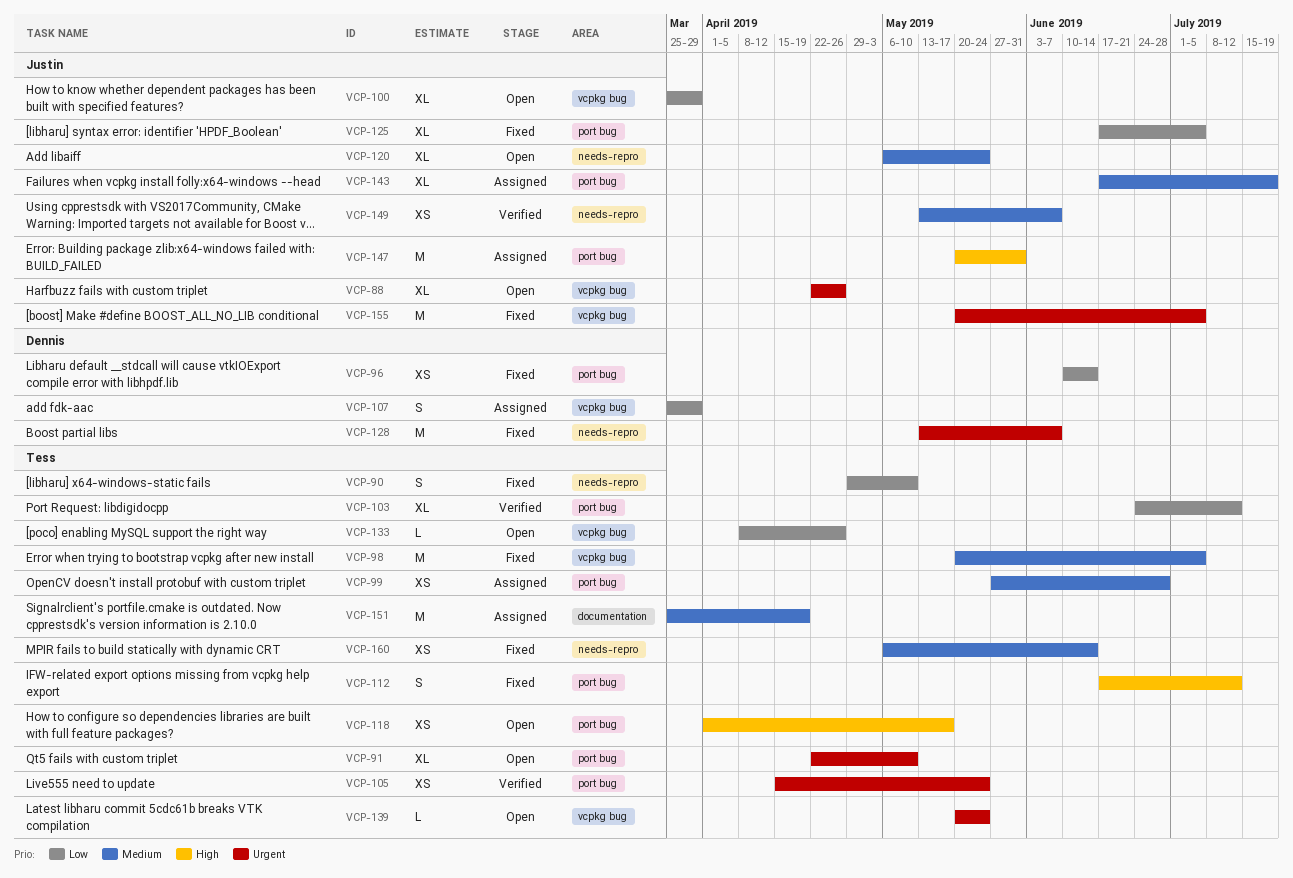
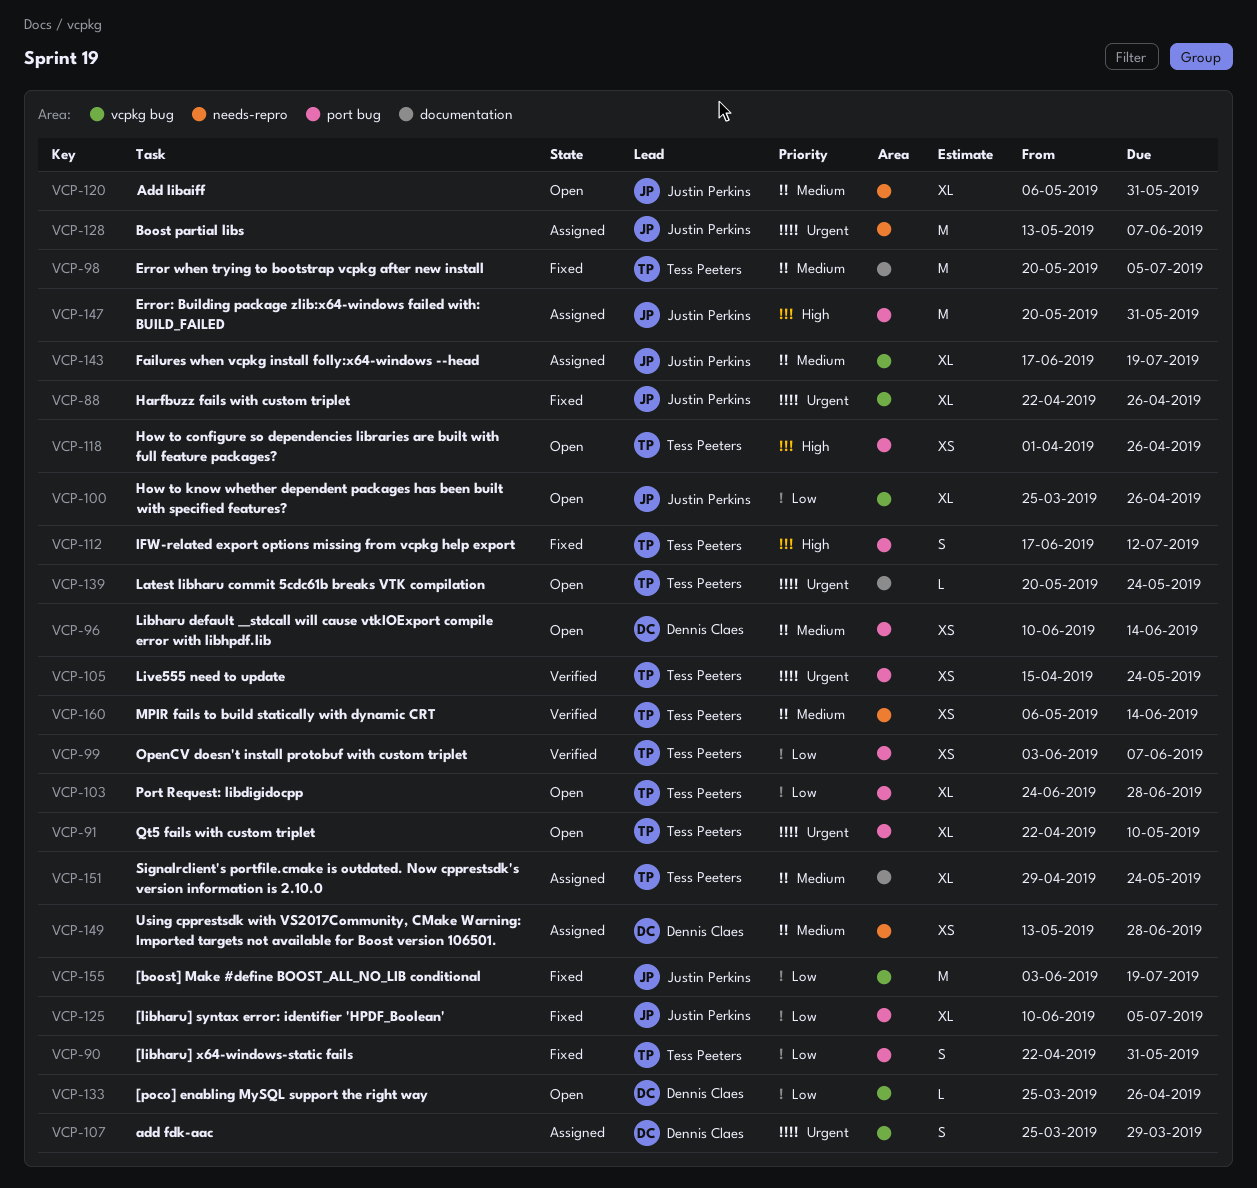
VCP-88, status: Open -> Fixed
VCP-90, label: needs-repro -> port bug
VCP-90, start: Apr 29 -> Apr 22
VCP-90, due: May 10 -> May 31
VCP-96, status: Fixed -> Open
VCP-96, priority: Low -> Medium
VCP-98, label: vcpkg bug -> documentation
VCP-99, status: Assigned -> Verified
VCP-99, priority: Medium -> Low
VCP-99, start: May 27 -> Jun 3
VCP-99, due: Jun 28 -> Jun 7
VCP-100, due: Mar 29 -> Apr 26
VCP-103, status: Verified -> Open
VCP-103, due: Jul 12 -> Jun 28
VCP-107, priority: Low -> Urgent
VCP-118, due: May 17 -> Apr 26
VCP-120, due: May 24 -> May 31
VCP-125, start: Jun 17 -> Jun 10
VCP-128, status: Fixed -> Assigned
VCP-128, owner: Dennis Claes -> Justin Perkins
VCP-133, owner: Tess Peeters -> Dennis Claes
VCP-133, start: Apr 8 -> Mar 25
VCP-139, label: vcpkg bug -> documentation
VCP-143, label: port bug -> vcpkg bug
VCP-149, status: Verified -> Assigned
VCP-149, owner: Justin Perkins -> Dennis Claes
VCP-149, due: Jun 7 -> Jun 28
VCP-151, estimate: M -> XL
VCP-151, start: Mar 25 -> Apr 29
VCP-151, due: Apr 19 -> May 24
VCP-155, priority: Urgent -> Low
VCP-155, start: May 20 -> Jun 3
VCP-155, due: Jul 5 -> Jul 19
VCP-160, status: Fixed -> Verified

